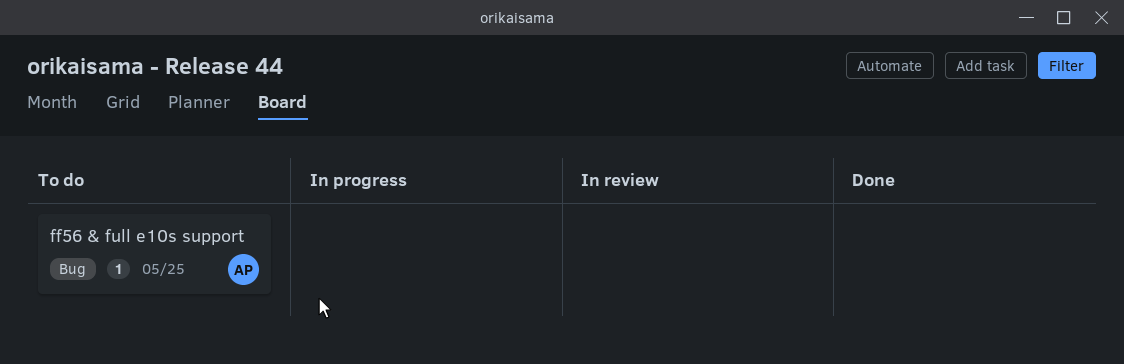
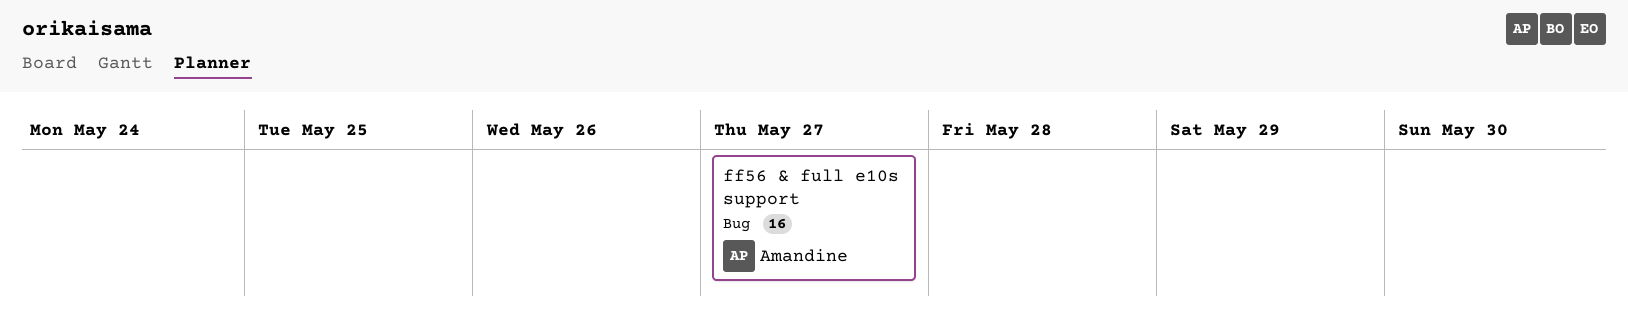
ff56 & full e10s support, estimate: 1 -> 16
ff56 & full e10s support, due: May 25 -> May 27

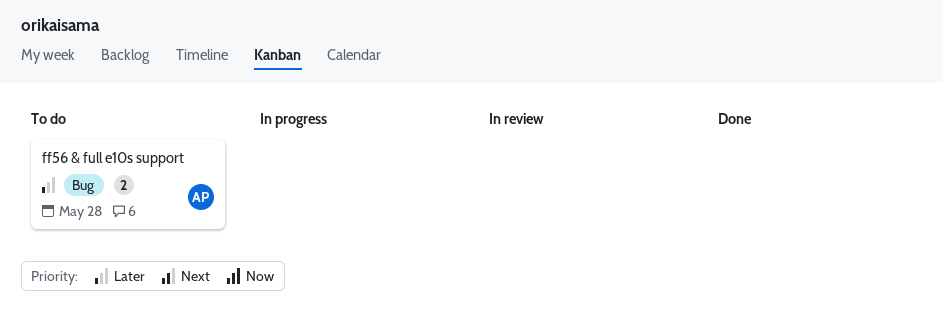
ff56 & full e10s support, estimate: 16 -> 2
ff56 & full e10s support, due: May 27 -> May 28

